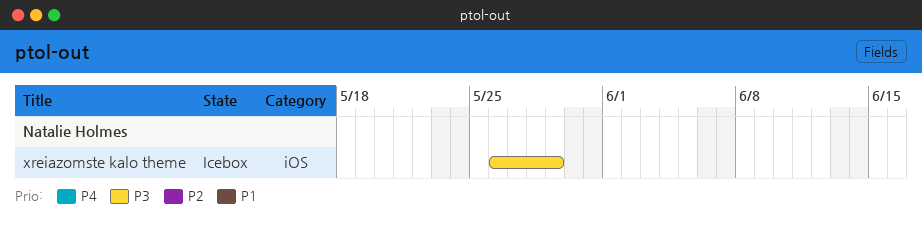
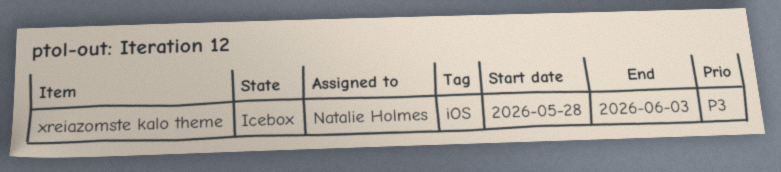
xreiazomste kalo theme, start: May 26 -> May 28
xreiazomste kalo theme, due: May 29 -> Jun 3

